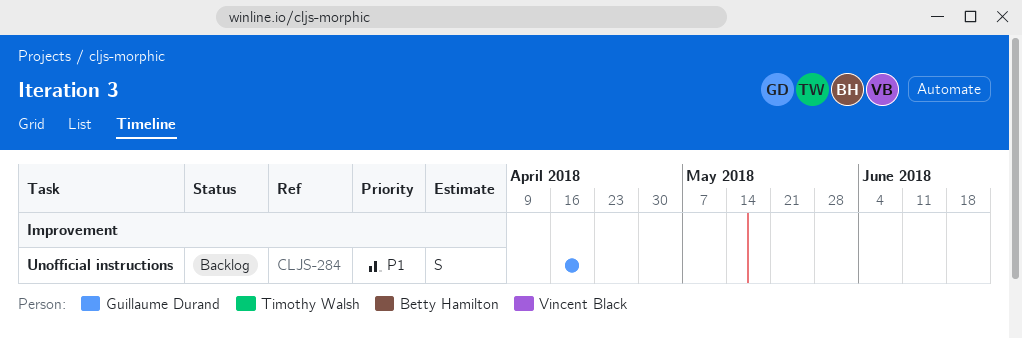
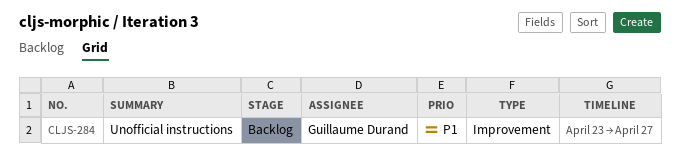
CLJS-284, start: Apr 16 -> Apr 23
CLJS-284, due: Apr 20 -> Apr 27

